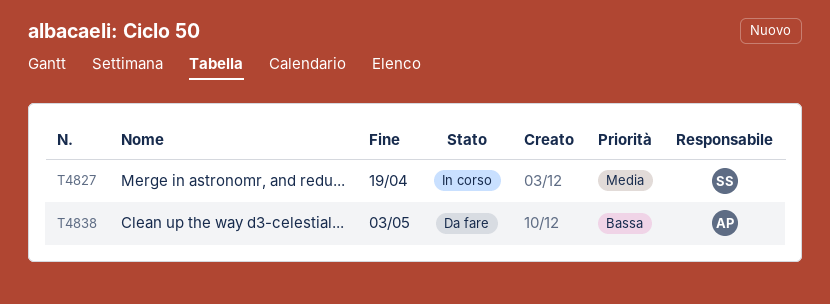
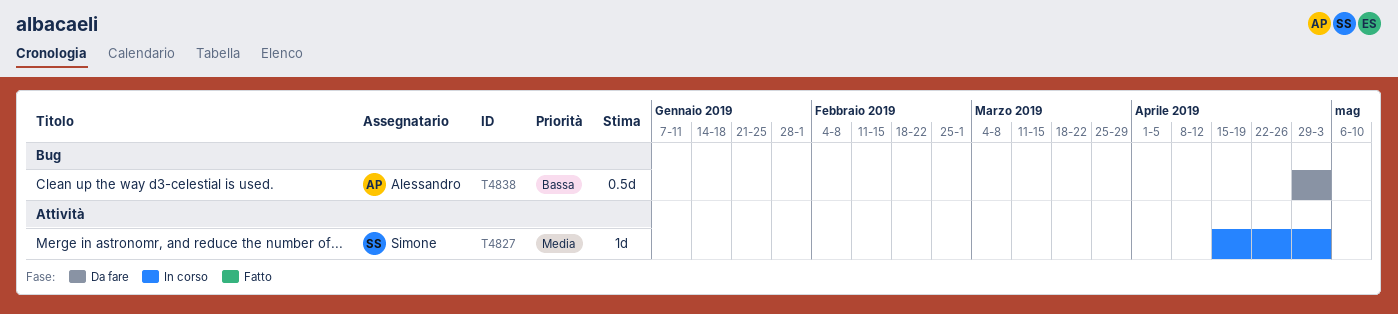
T4827, due: Apr 19 -> May 3

